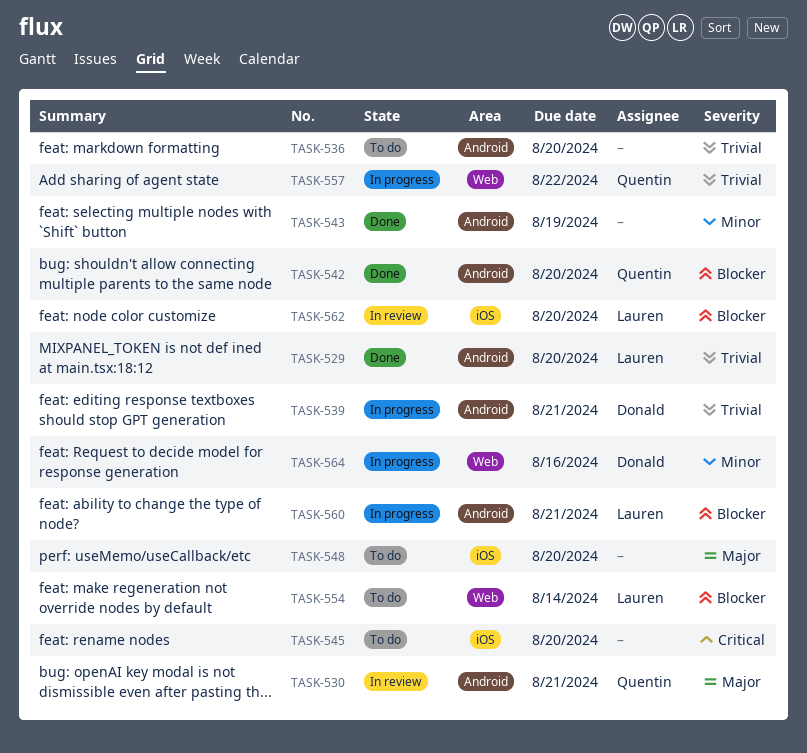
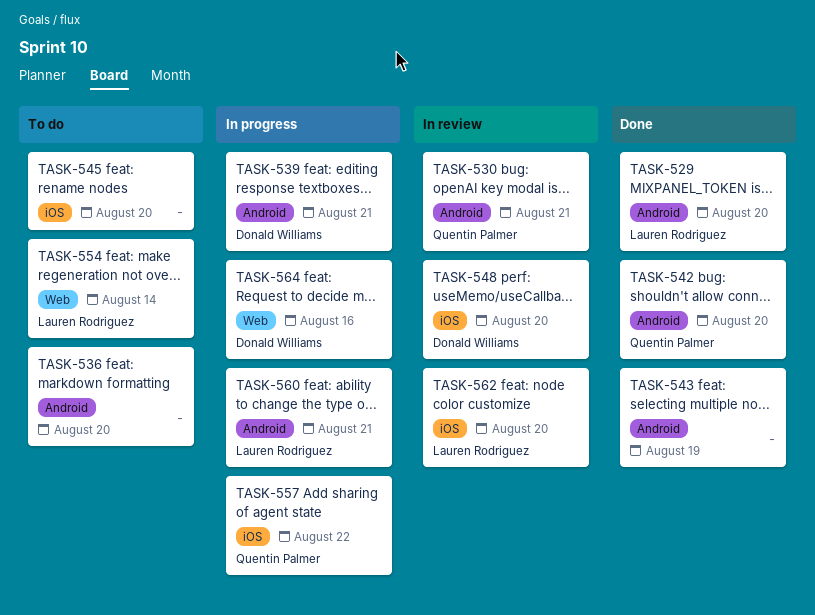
TASK-548, status: To do -> In review
TASK-548, owner: none -> Donald Williams
TASK-557, label: Web -> iOS

